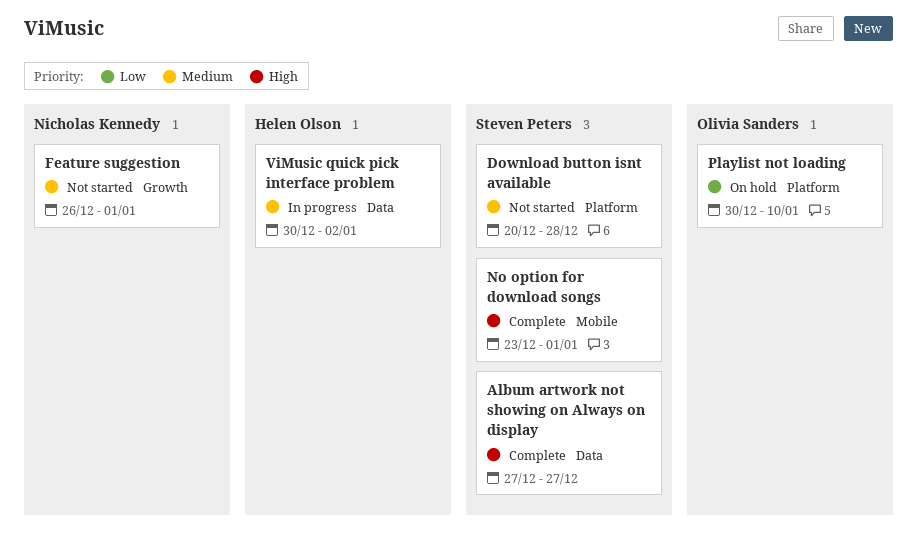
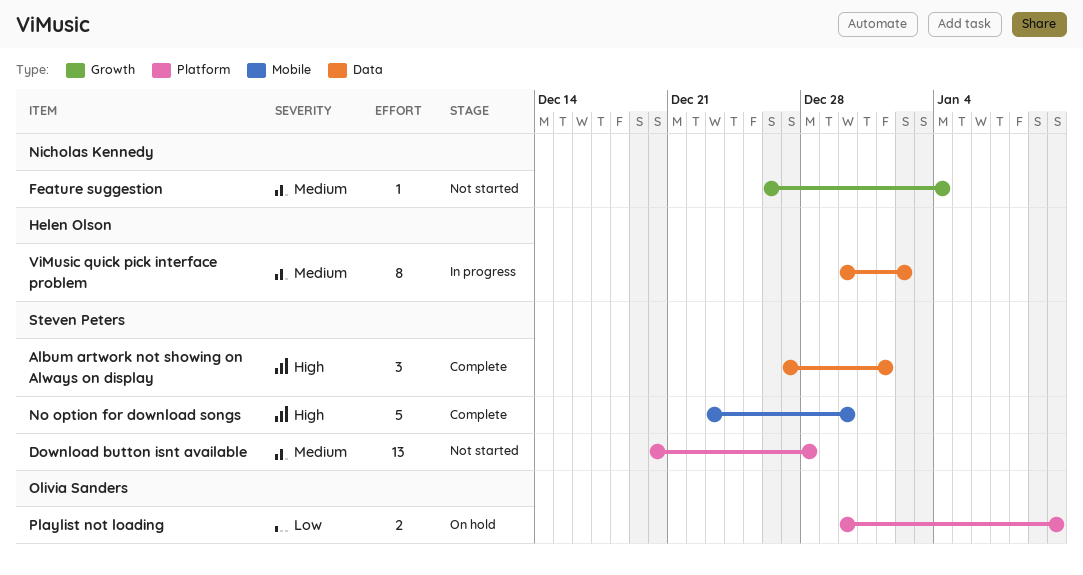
Album artwork not showing on Always on display, due: Dec 27 -> Jan 1
Feature suggestion, due: Jan 1 -> Jan 4
No option for download songs, due: Jan 1 -> Dec 30

